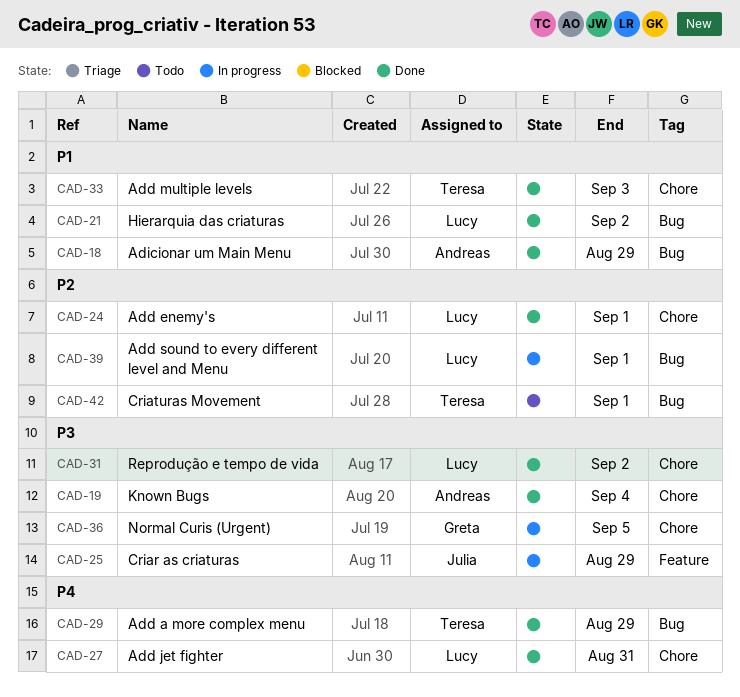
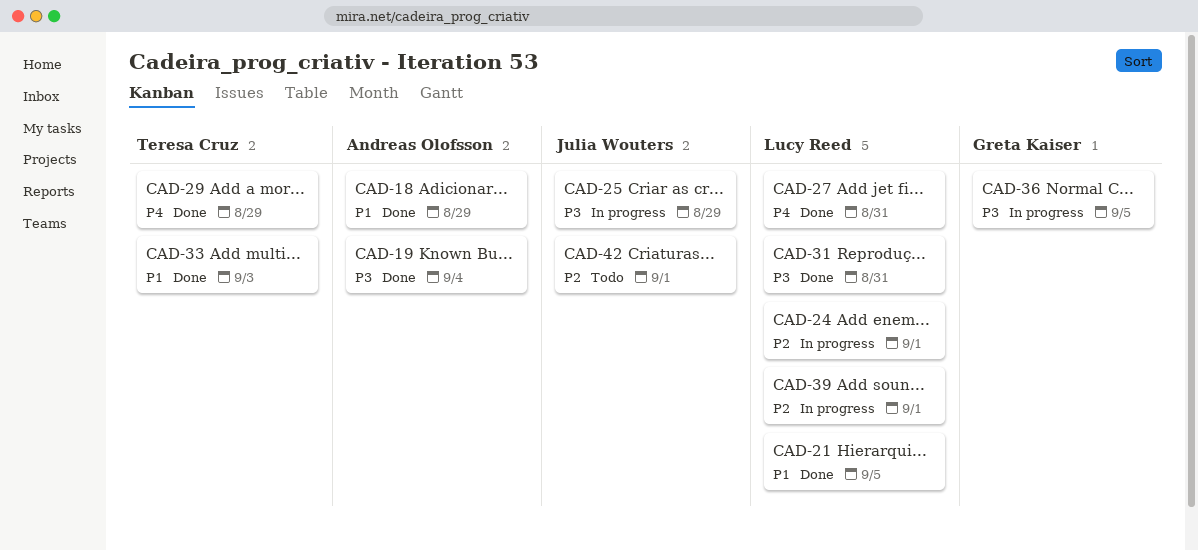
CAD-21, due: Sep 2 -> Sep 5
CAD-24, status: Done -> In progress
CAD-31, due: Sep 2 -> Aug 31
CAD-42, owner: Teresa Cruz -> Julia Wouters

